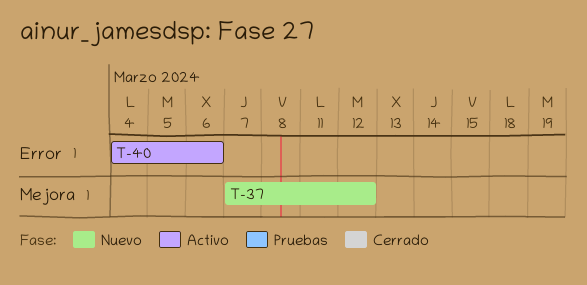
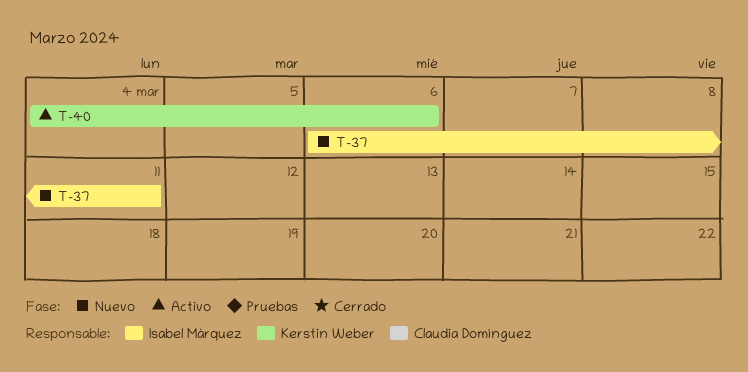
T-37, start: Mar 7 -> Mar 6
T-37, due: Mar 12 -> Mar 11

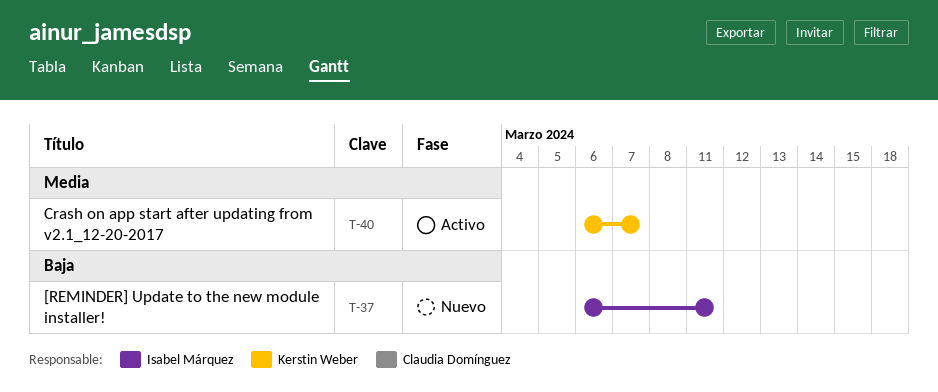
T-40, start: Mar 4 -> Mar 6
T-40, due: Mar 6 -> Mar 7

